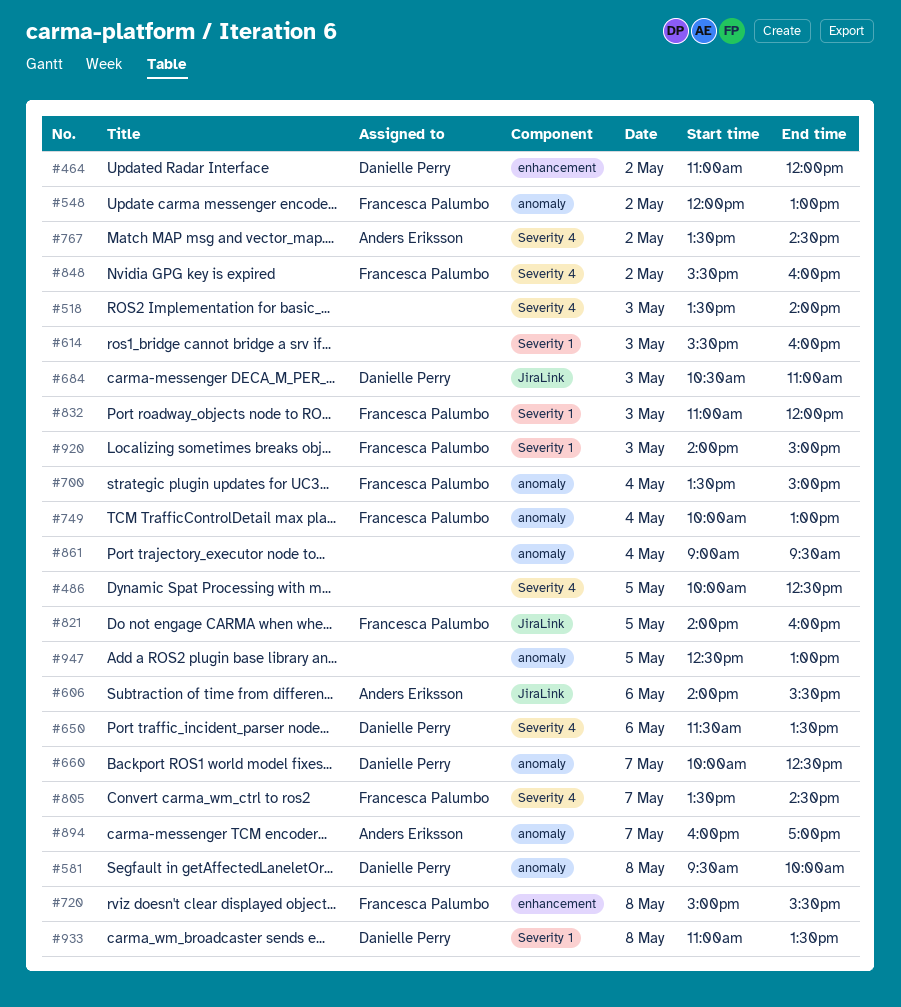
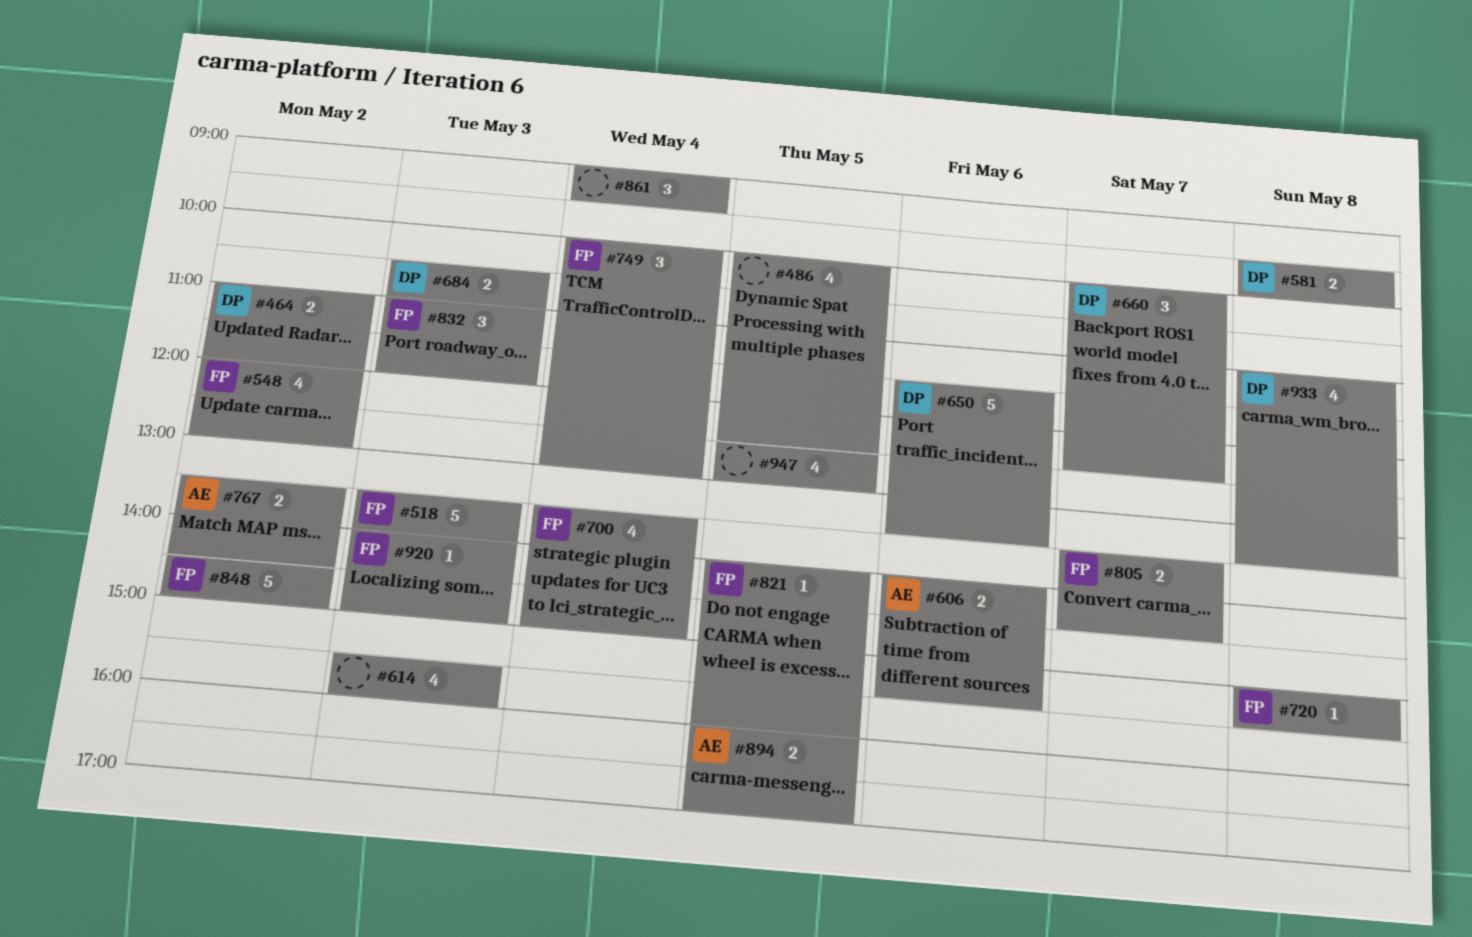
#518, owner: none -> Francesca Palumbo
#848, begins: 15:30 -> 14:30
#848, ends: 16:00 -> 15:00
#894, day: May 7 -> May 5

